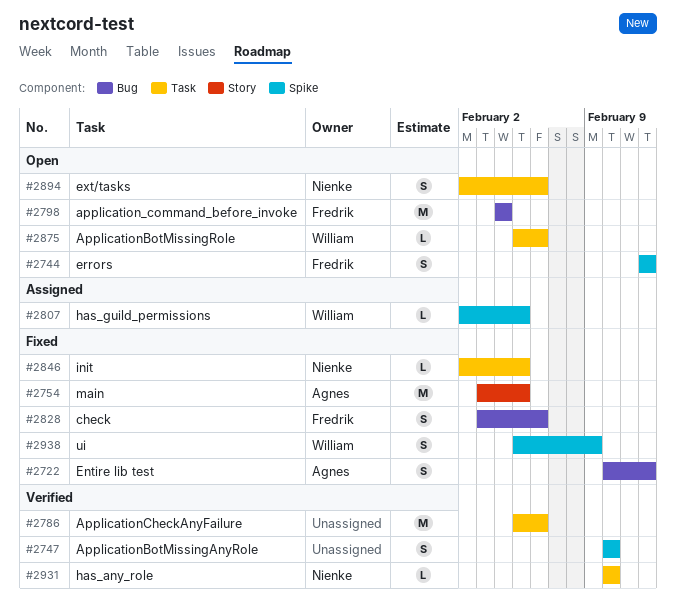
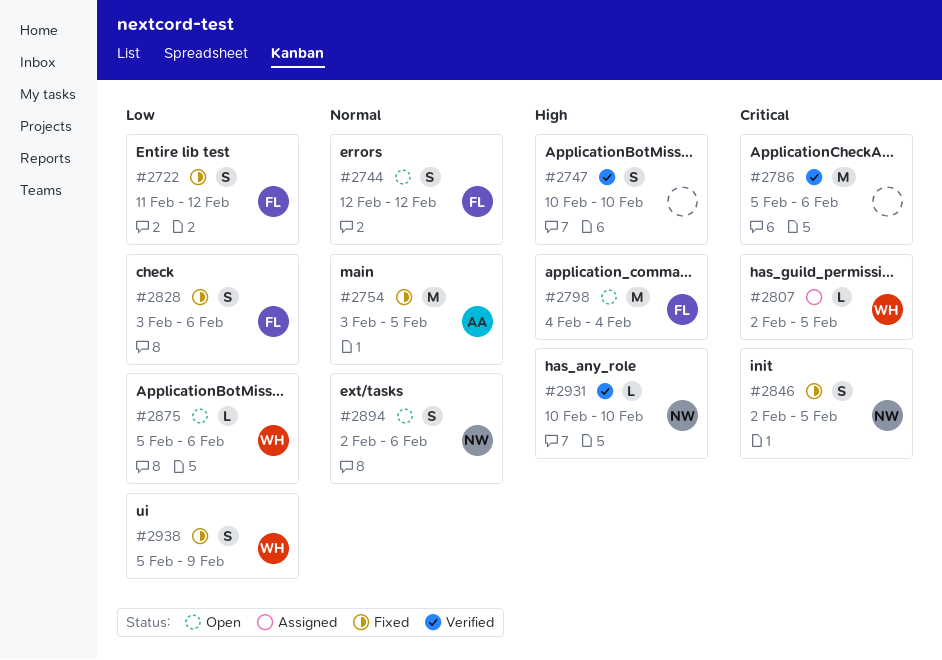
#2722, owner: Agnes -> Fredrik
#2722, start: Feb 10 -> Feb 11
#2846, estimate: L -> S

